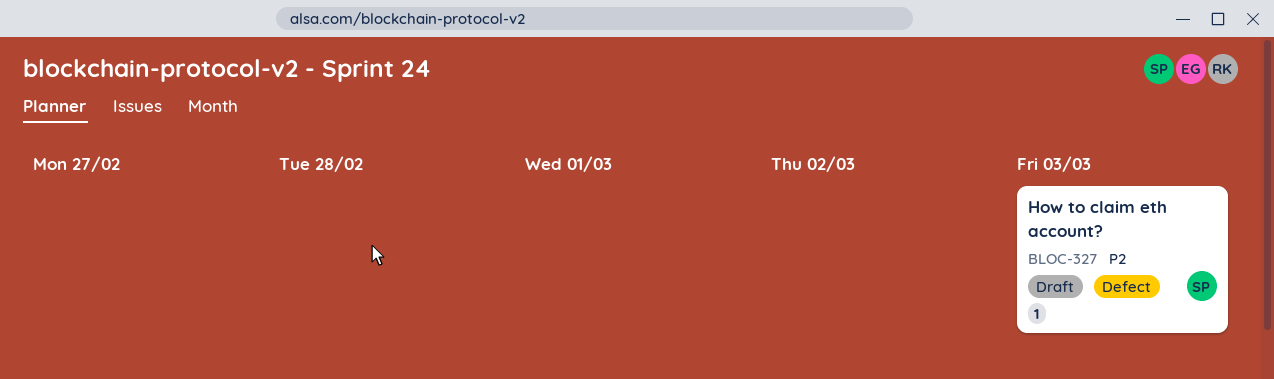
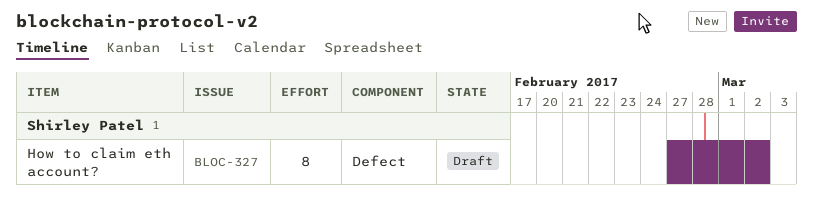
BLOC-327, estimate: 1 -> 8
BLOC-327, due: Mar 3 -> Mar 2

